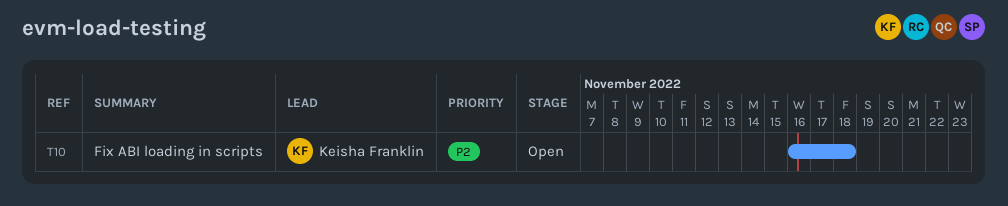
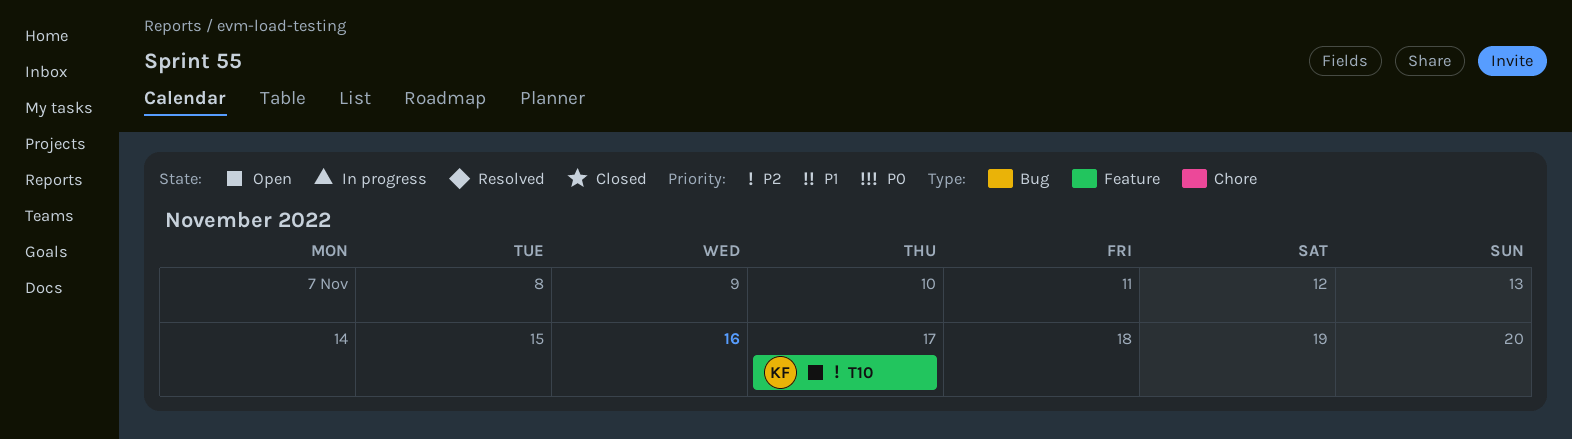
T10, start: Nov 16 -> Nov 17
T10, due: Nov 18 -> Nov 17

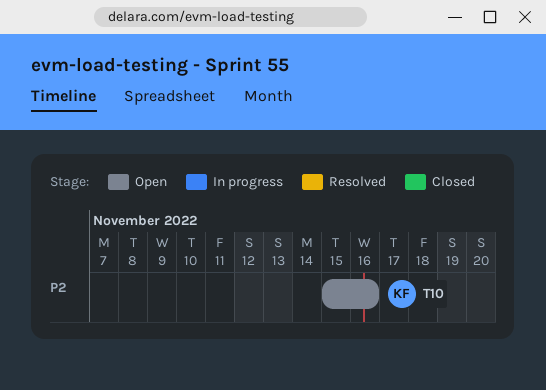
T10, start: Nov 17 -> Nov 15
T10, due: Nov 17 -> Nov 16

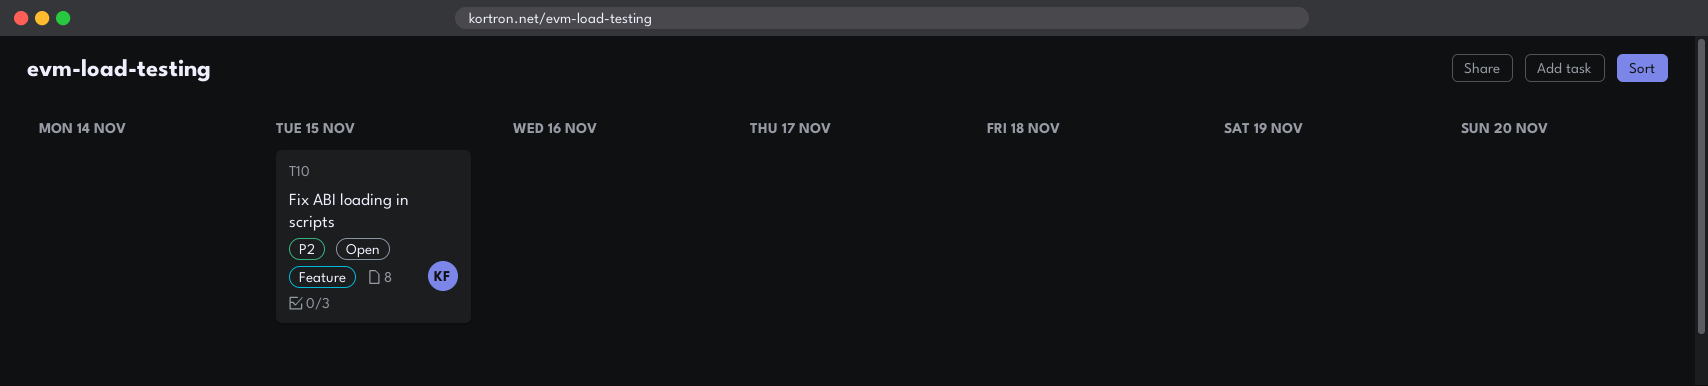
T10, due: Nov 16 -> Nov 15

